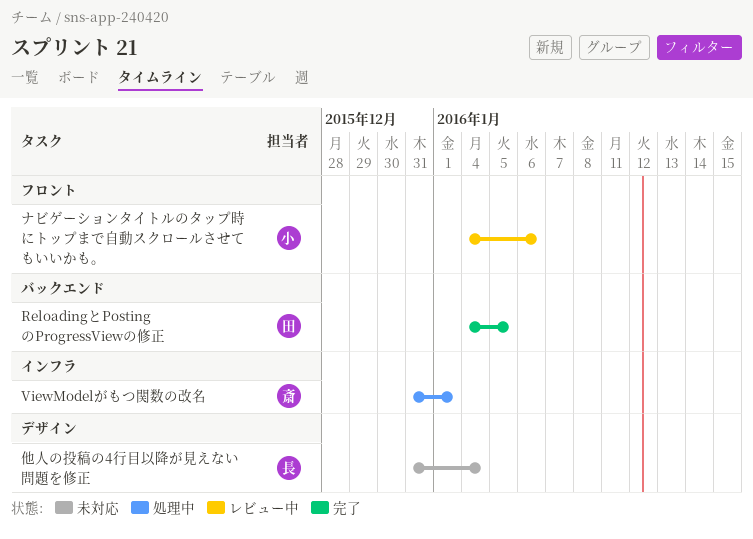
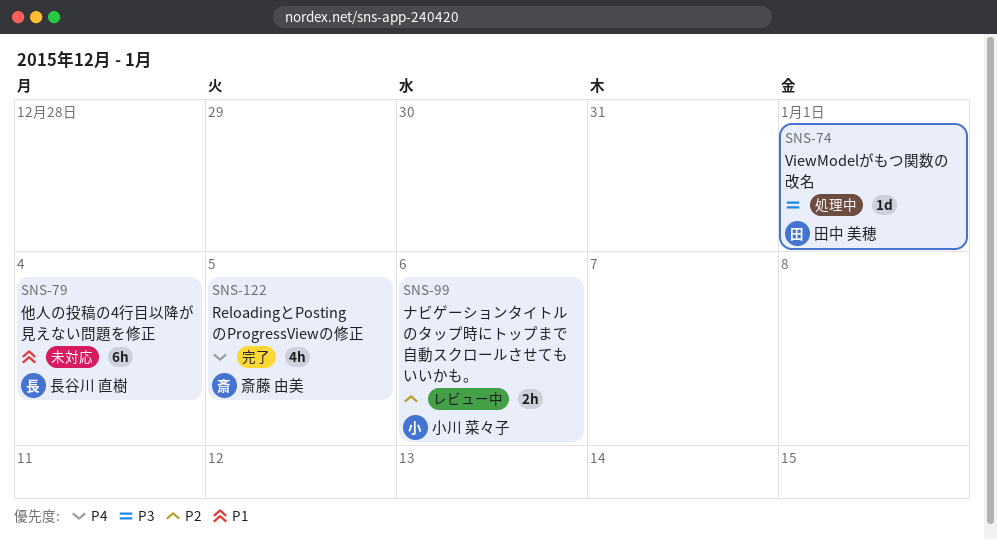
ReloadingとPostingのProgressViewの修正, owner: 田中 美穂 -> 斎藤 由美
ViewModelがもつ関数の改名, owner: 斎藤 由美 -> 田中 美穂

